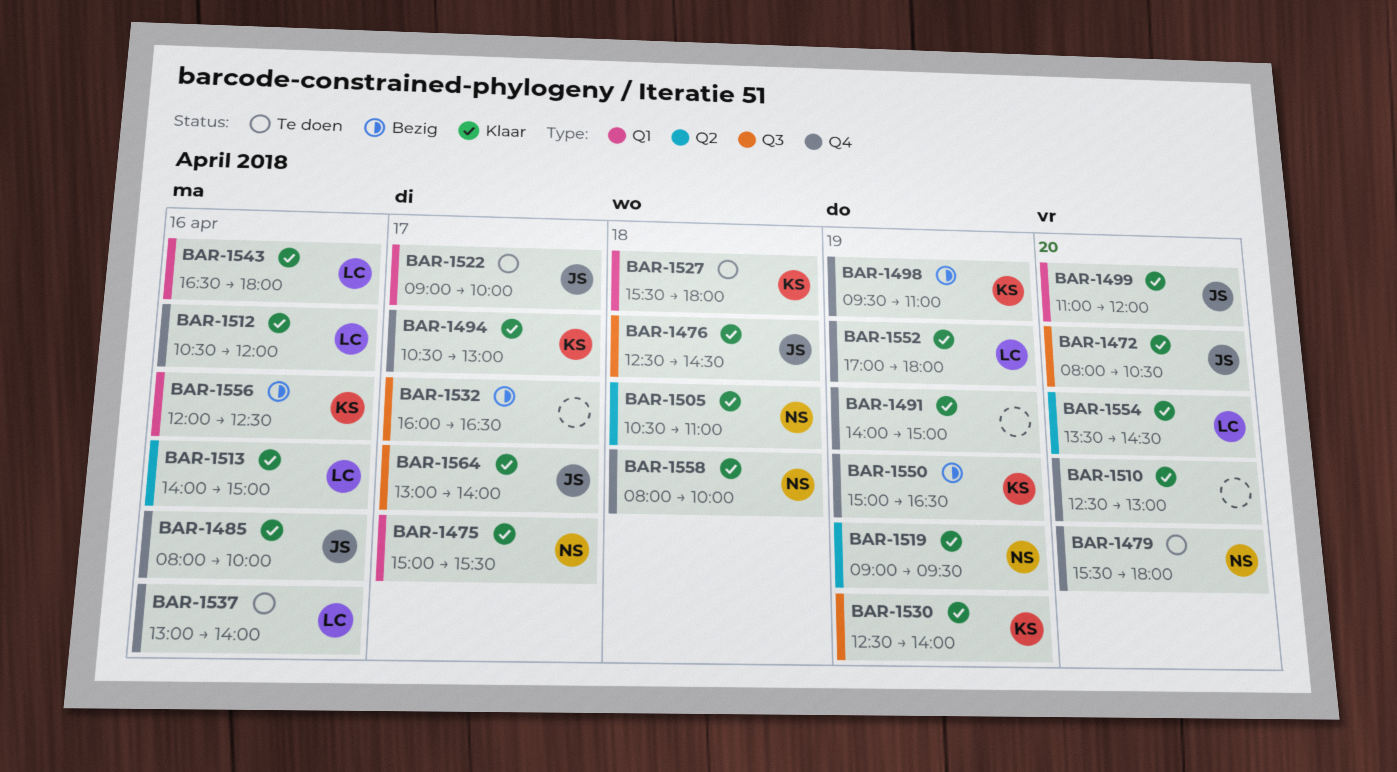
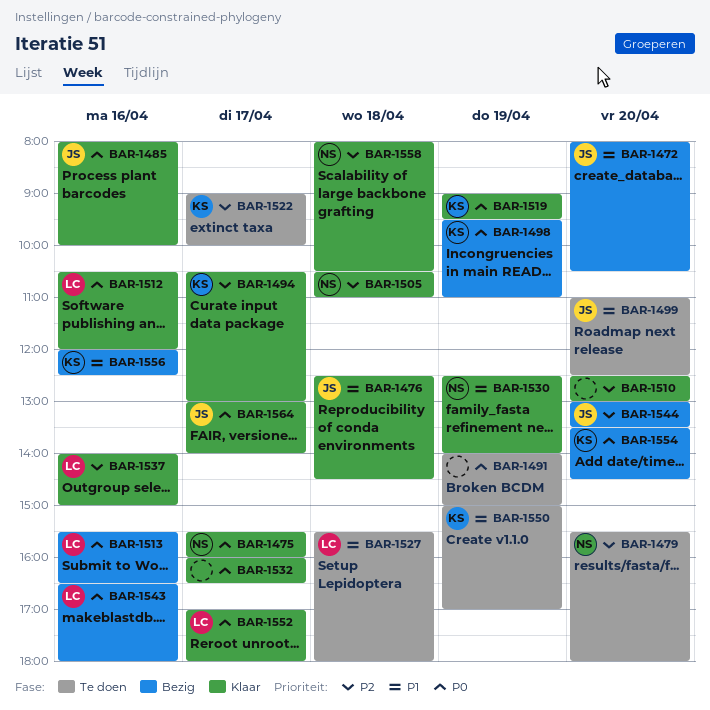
BAR-1472, status: Klaar -> Bezig
BAR-1475, begins: 15:00 -> 15:30
BAR-1475, ends: 15:30 -> 16:00
BAR-1491, status: Klaar -> Te doen
BAR-1499, status: Klaar -> Te doen
BAR-1499, ends: 12:00 -> 12:30
BAR-1513, status: Klaar -> Bezig
BAR-1513, begins: 14:00 -> 15:30
BAR-1513, ends: 15:00 -> 16:30
BAR-1519, owner: NS -> KS
BAR-1522, owner: JS -> KS
BAR-1527, owner: KS -> LC
BAR-1530, owner: KS -> NS
BAR-1532, status: Bezig -> Klaar
BAR-1537, status: Te doen -> Klaar
BAR-1537, begins: 13:00 -> 14:00
BAR-1537, ends: 14:00 -> 15:00
BAR-1543, status: Klaar -> Bezig
BAR-1544: none -> present
BAR-1550, status: Bezig -> Te doen
BAR-1550, ends: 16:30 -> 17:00
BAR-1552, day: Apr 19 -> Apr 17
BAR-1554, status: Klaar -> Bezig
BAR-1554, owner: LC -> KS
BAR-1558, ends: 10:00 -> 10:30

